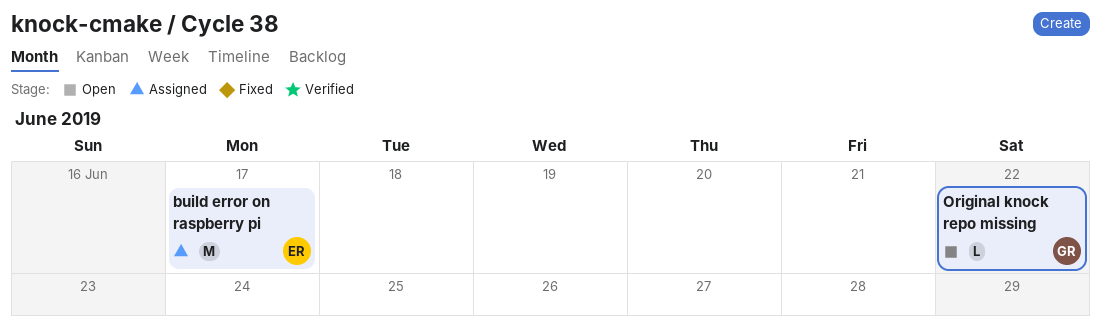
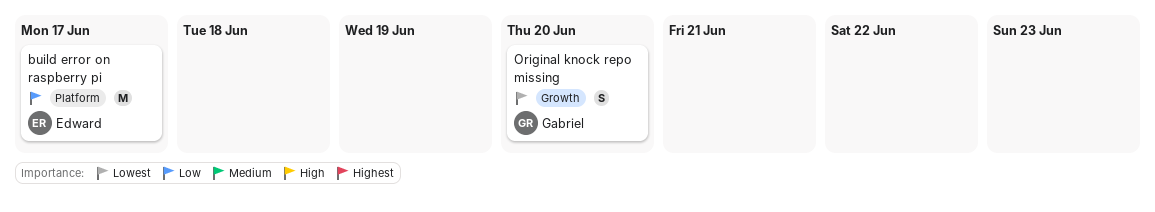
Original knock repo missing, estimate: L -> S
Original knock repo missing, due: Jun 22 -> Jun 20

